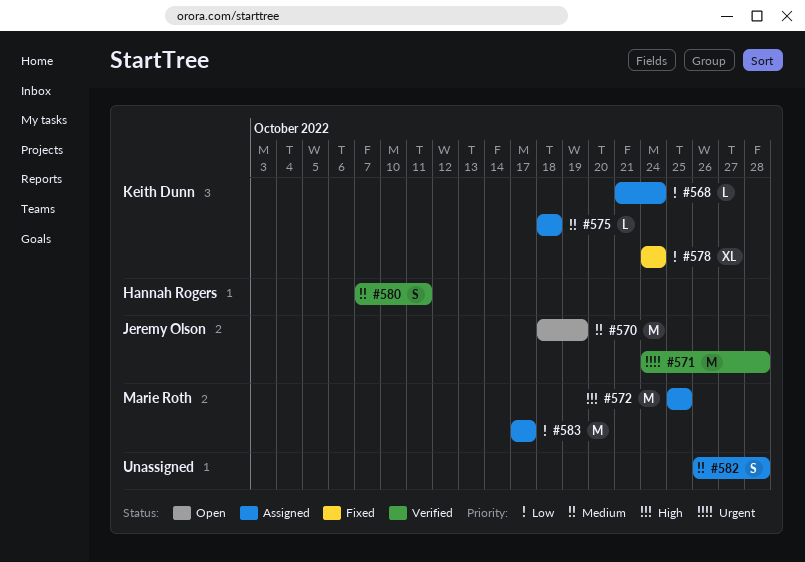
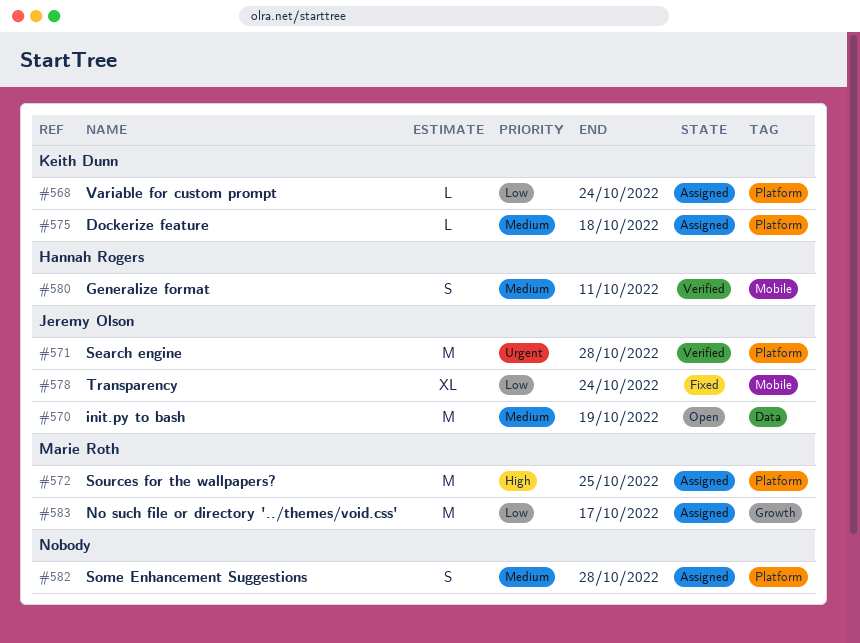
#578, owner: Keith Dunn -> Jeremy Olson

